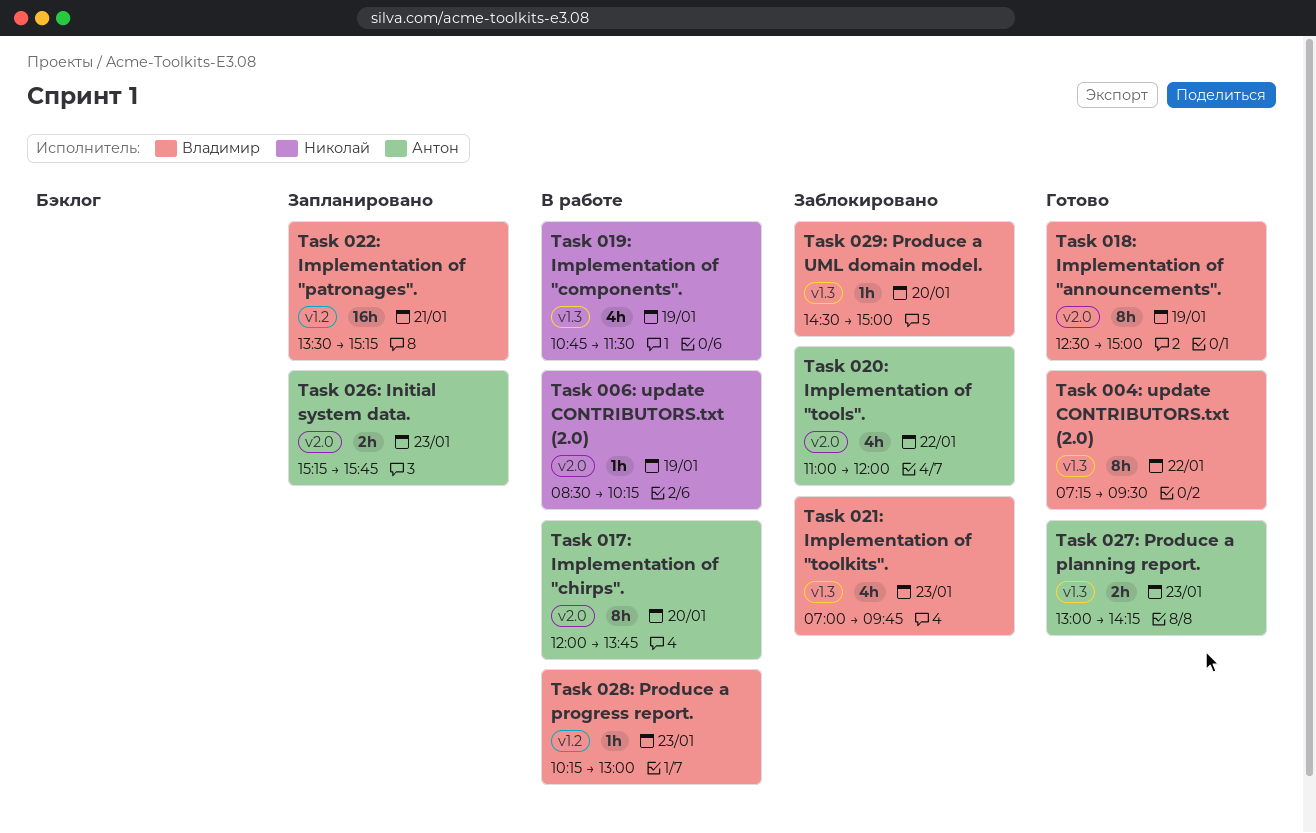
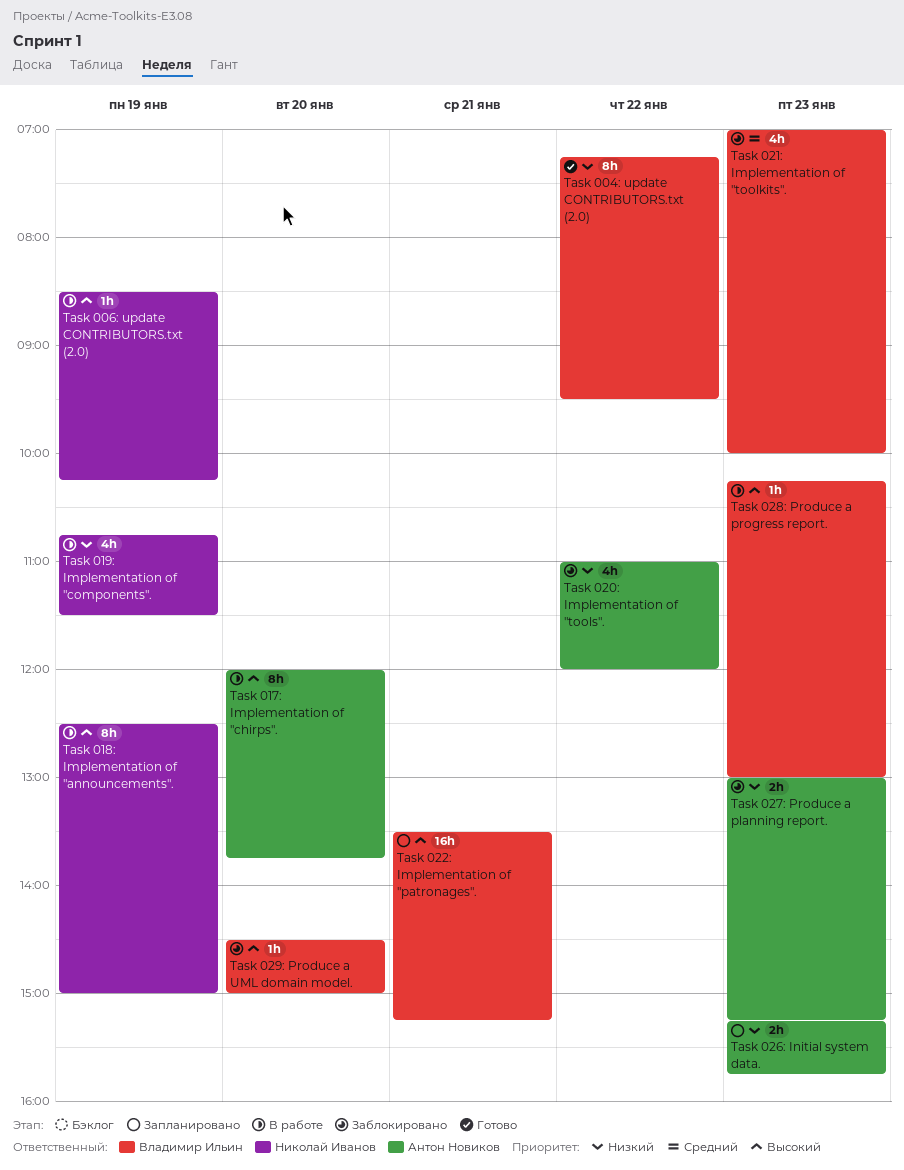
Task 018: Implementation of "announcements"., status: Готово -> В работе
Task 018: Implementation of "announcements"., owner: Владимир Ильин -> Николай Иванов
Task 021: Implementation of "toolkits"., ends: 09:45 -> 10:00
Task 027: Produce a planning report., status: Готово -> Заблокировано
Task 027: Produce a planning report., ends: 14:15 -> 15:15

